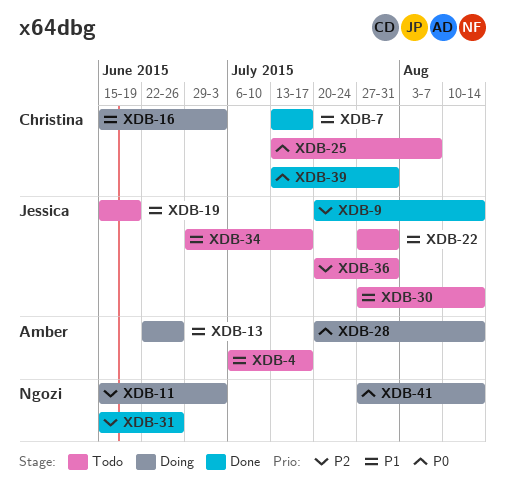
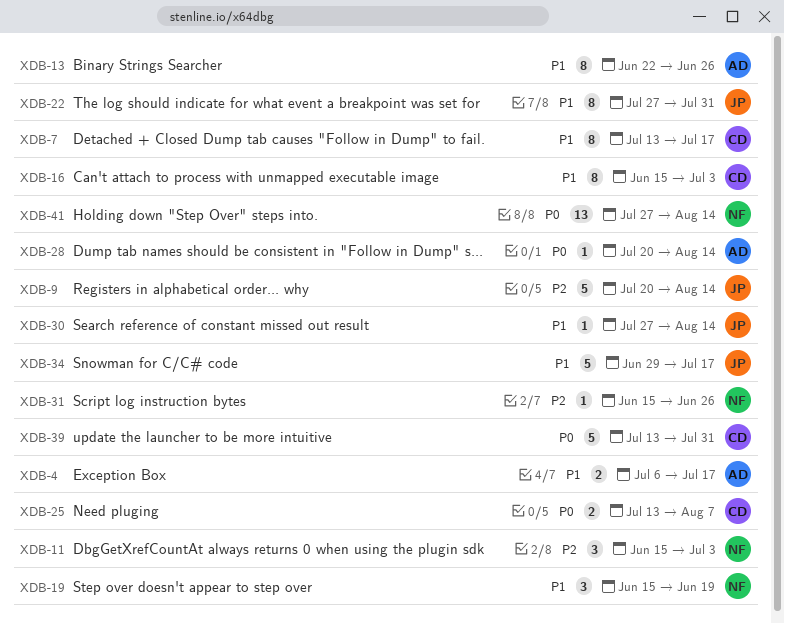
XDB-19, owner: Jessica -> Ngozi
XDB-36: present -> none

